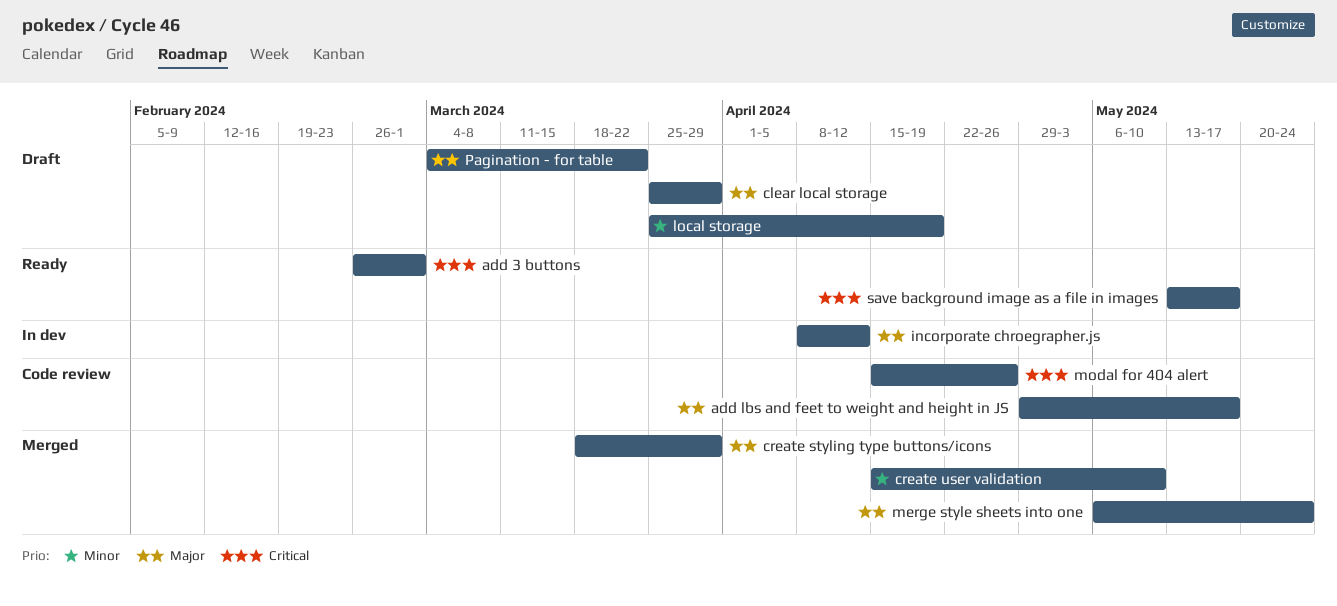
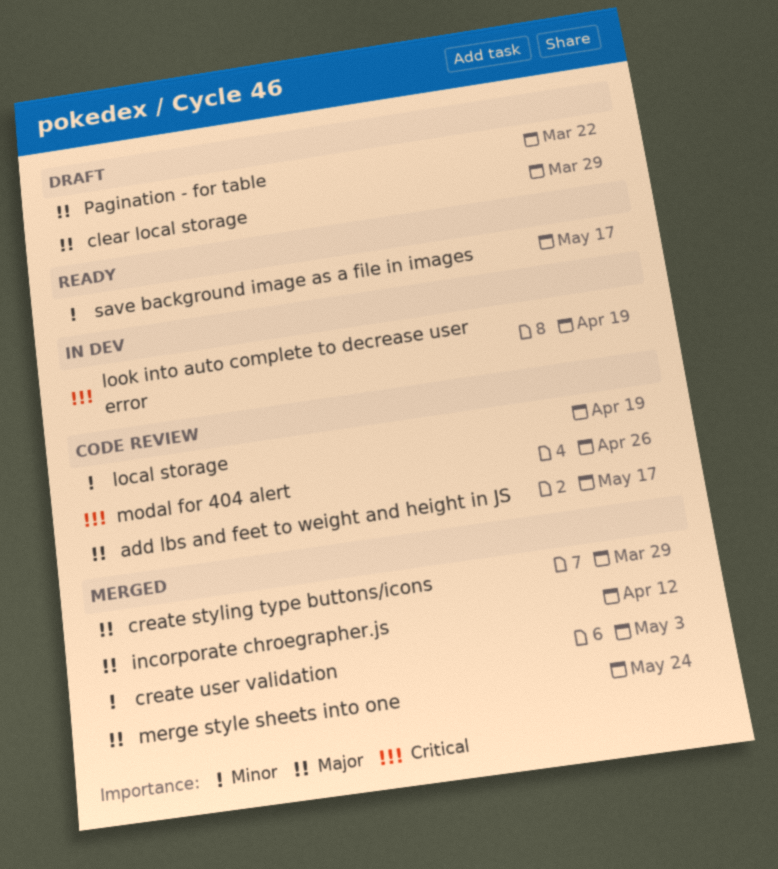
add 3 buttons: present -> none
create user validation, due: May 10 -> May 3
incorporate chroegrapher.js, status: In dev -> Merged
local storage, status: Draft -> Code review
look into auto complete to decrease user error: none -> present
save background image as a file in images, priority: Critical -> Minor

